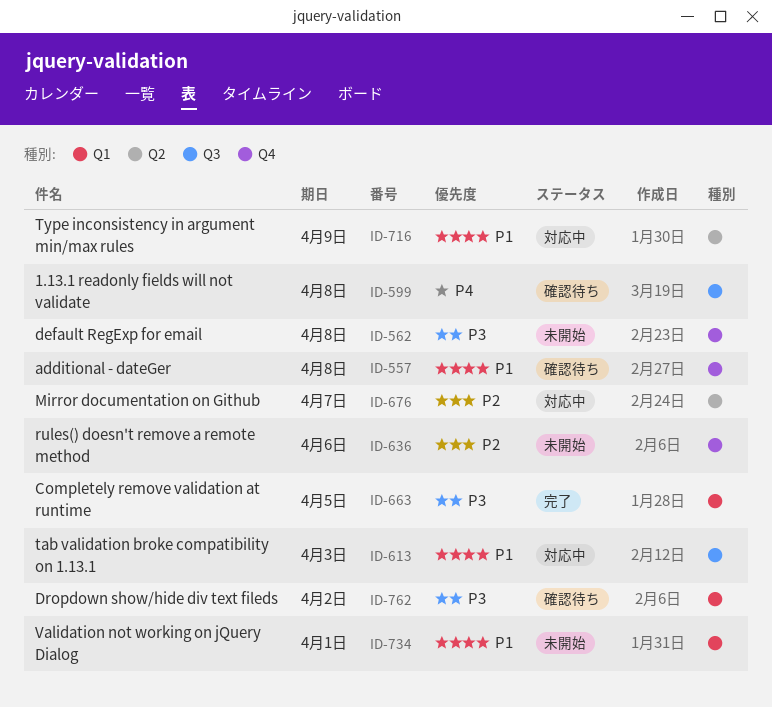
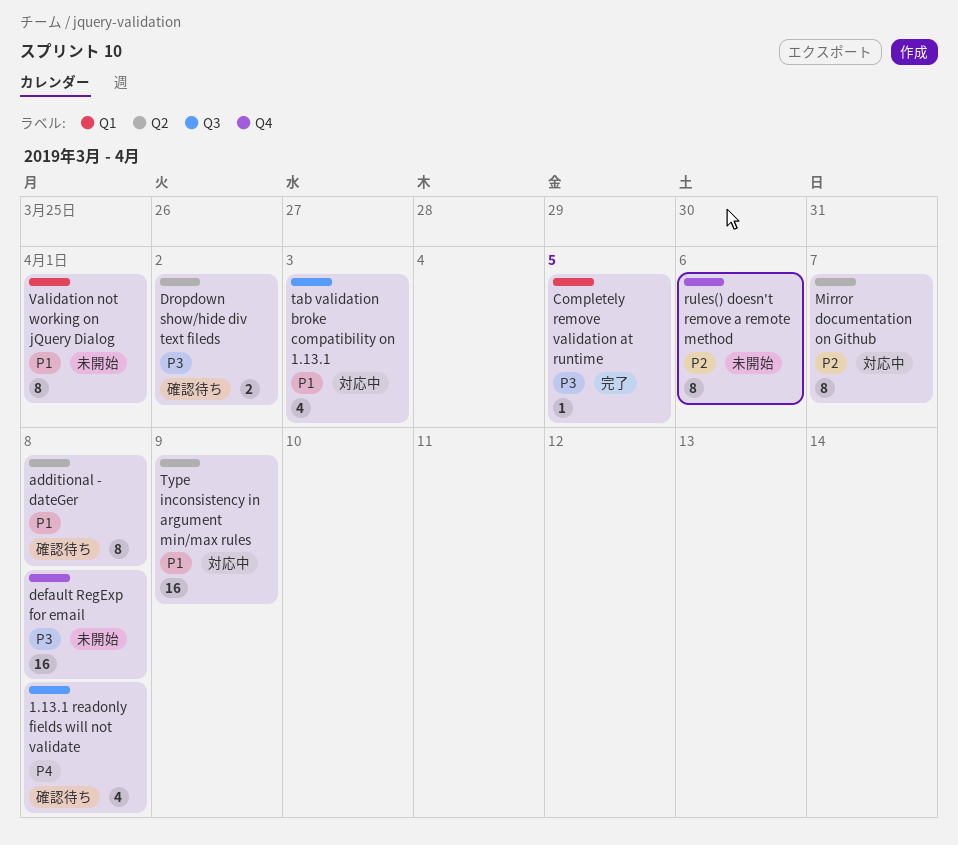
additional - dateGer, label: Q4 -> Q2
Dropdown show/hide div text fileds, label: Q1 -> Q2

